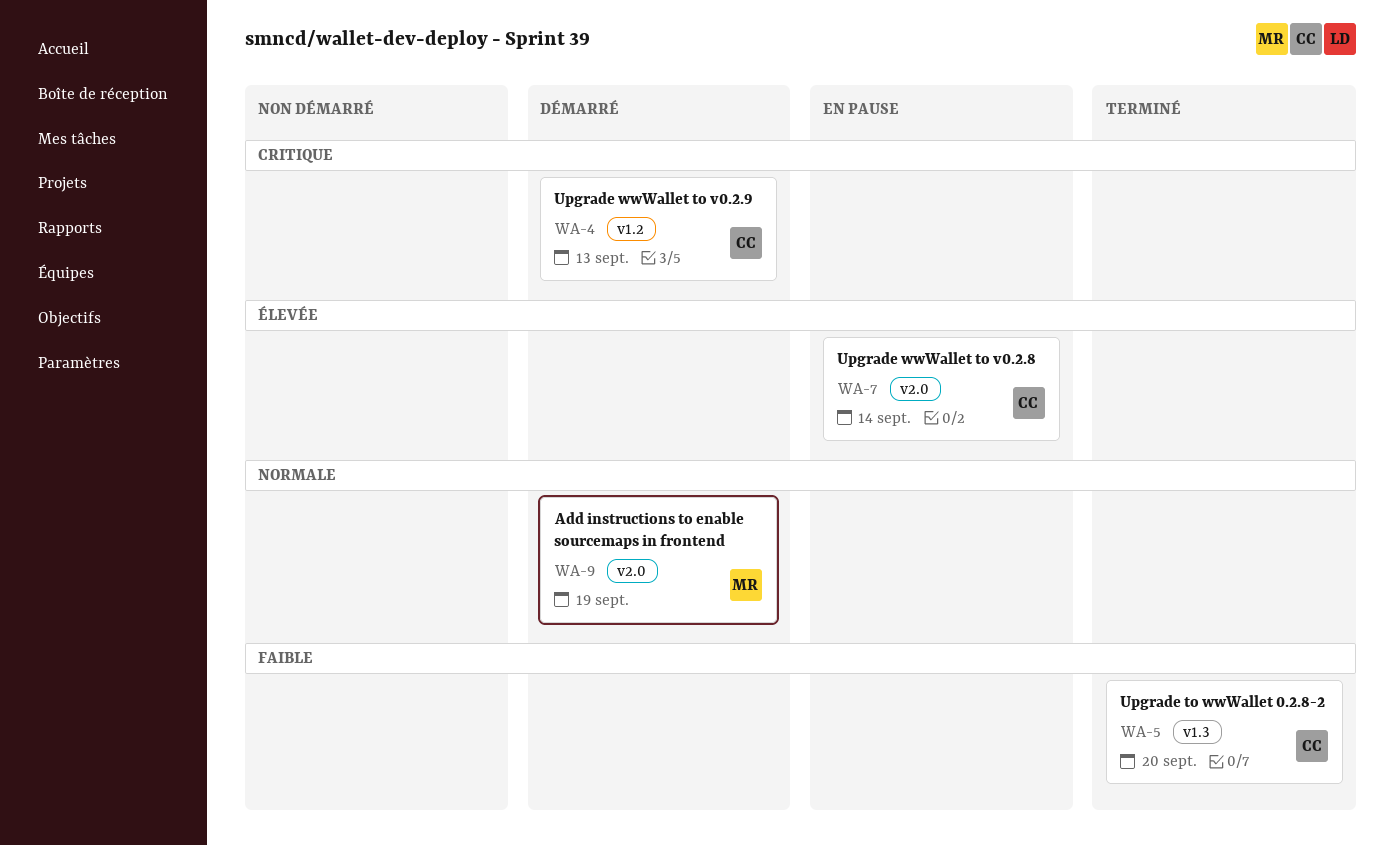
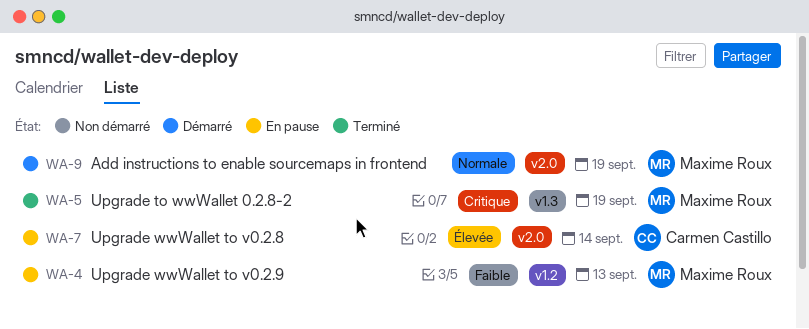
WA-4, status: Démarré -> En pause
WA-4, owner: Carmen Castillo -> Maxime Roux
WA-4, priority: Critique -> Faible
WA-5, owner: Carmen Castillo -> Maxime Roux
WA-5, priority: Faible -> Critique
WA-5, due: Sep 20 -> Sep 19

